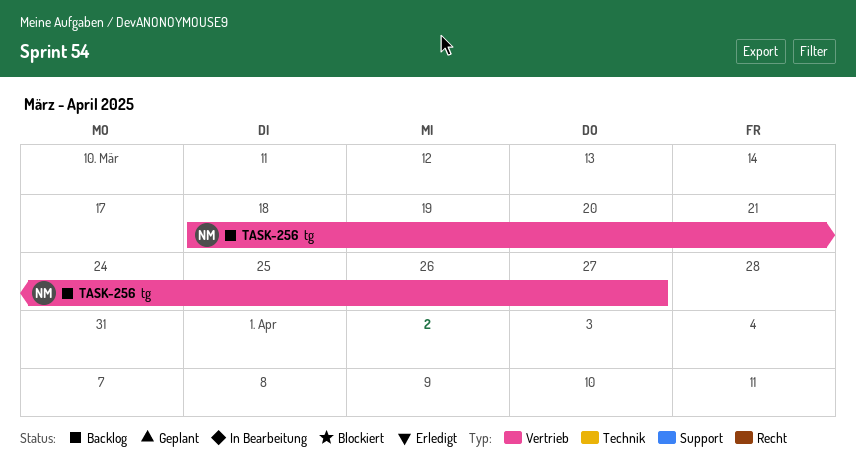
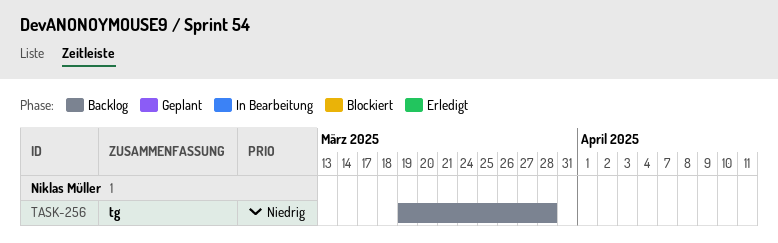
TASK-256, start: Mar 18 -> Mar 19
TASK-256, due: Mar 27 -> Mar 28

